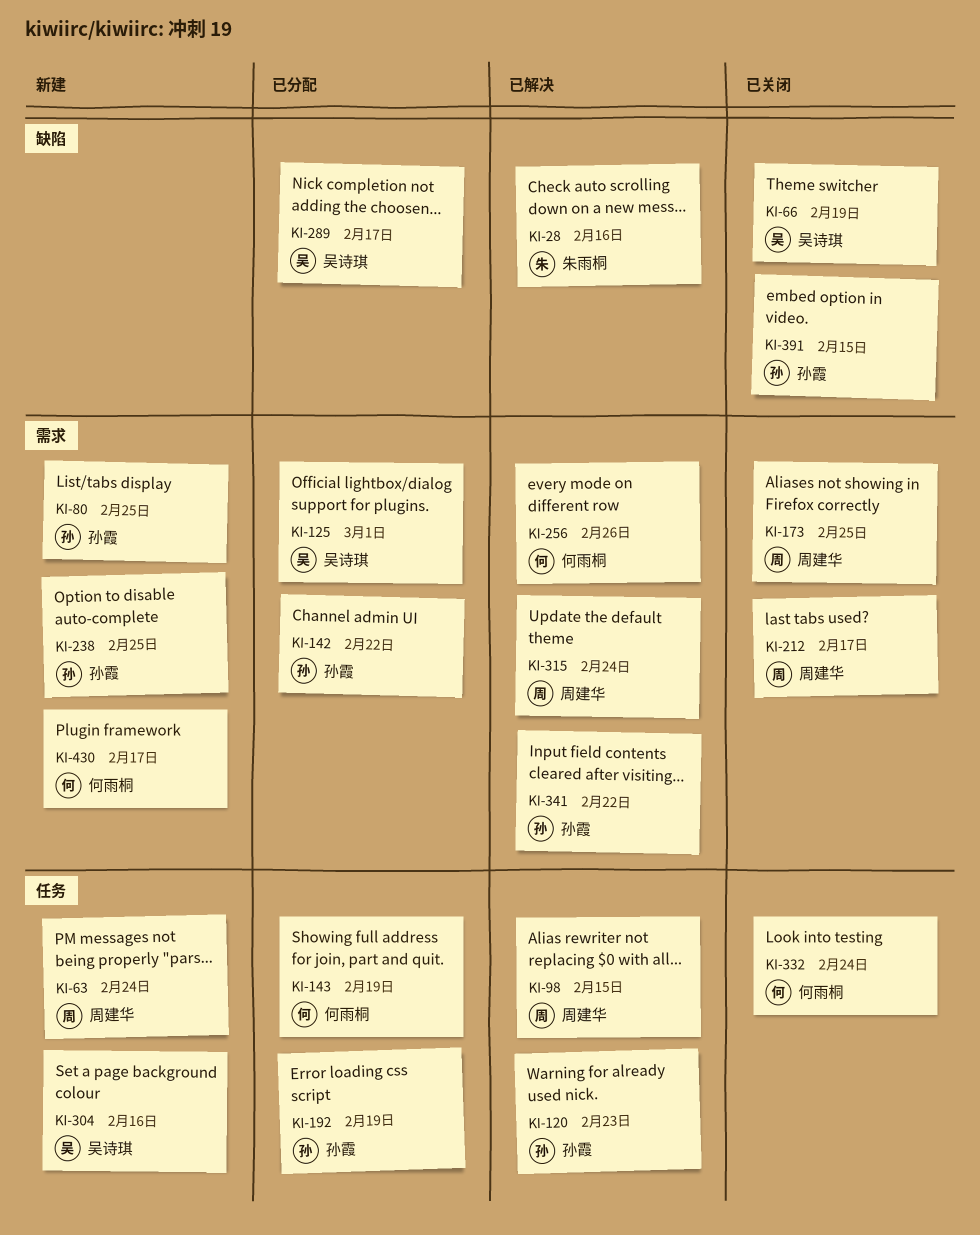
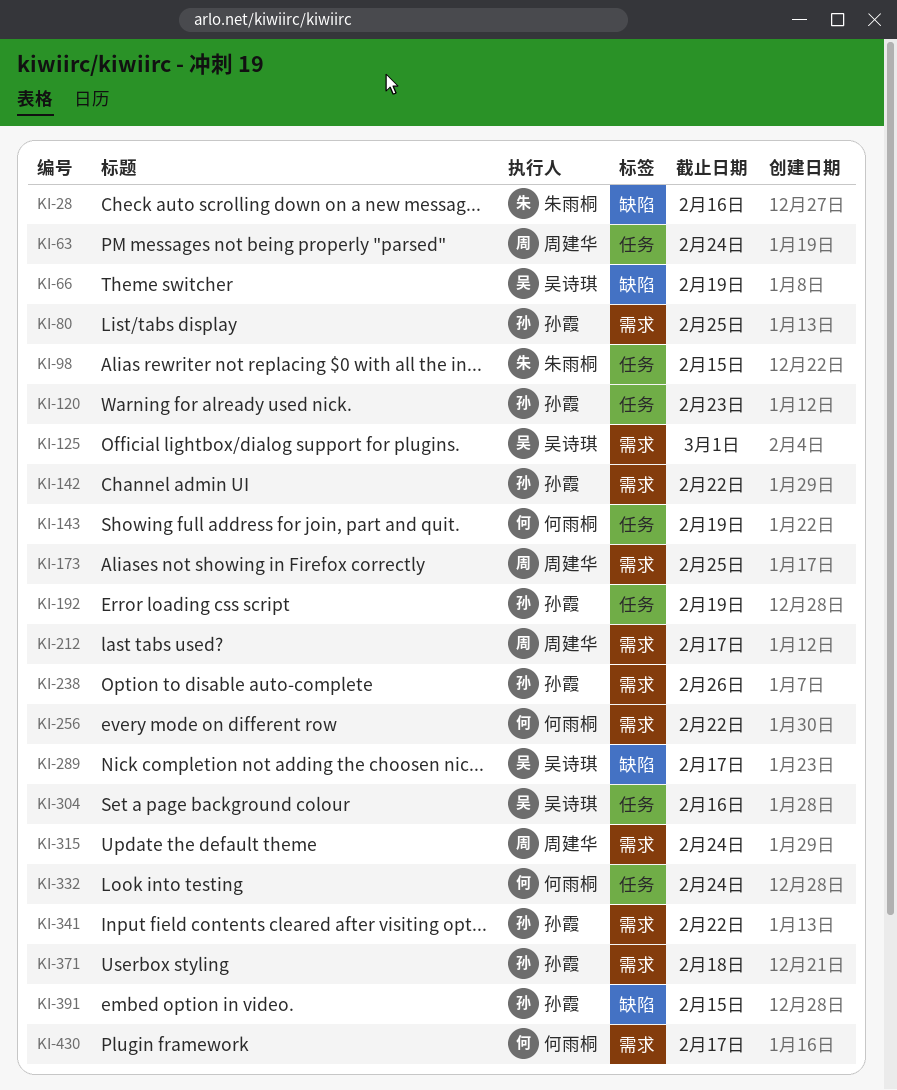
KI-98, owner: 周建华 -> 朱雨桐
KI-238, due: Feb 25 -> Feb 26
KI-256, due: Feb 26 -> Feb 22
KI-371: none -> present

